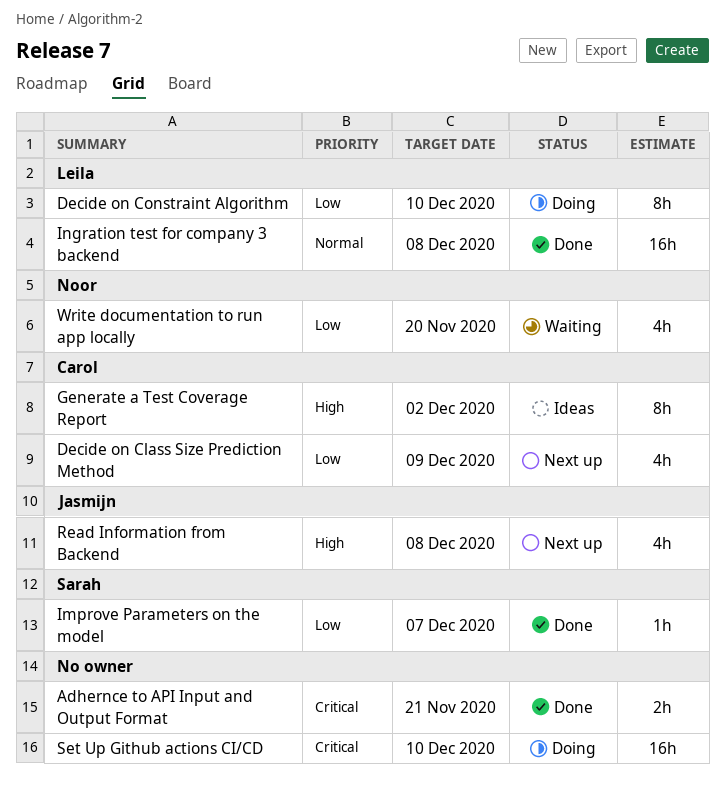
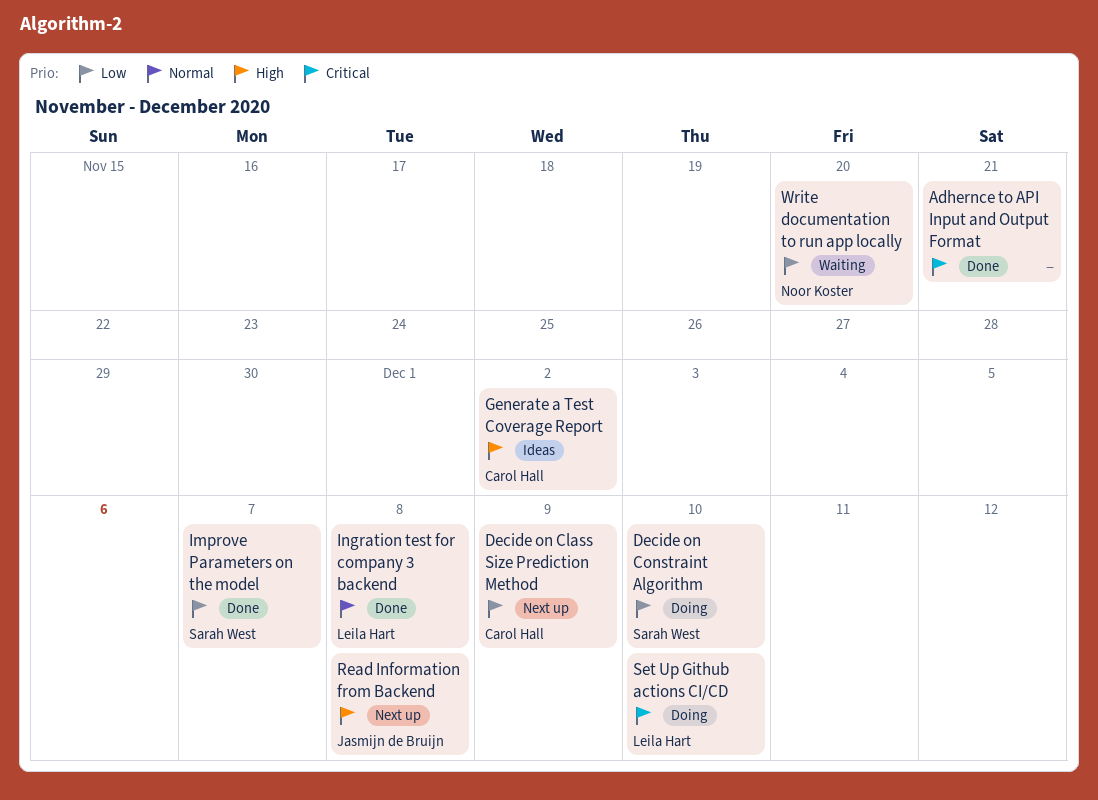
Decide on Constraint Algorithm, owner: Leila Hart -> Sarah West
Set Up Github actions CI/CD, owner: none -> Leila Hart

